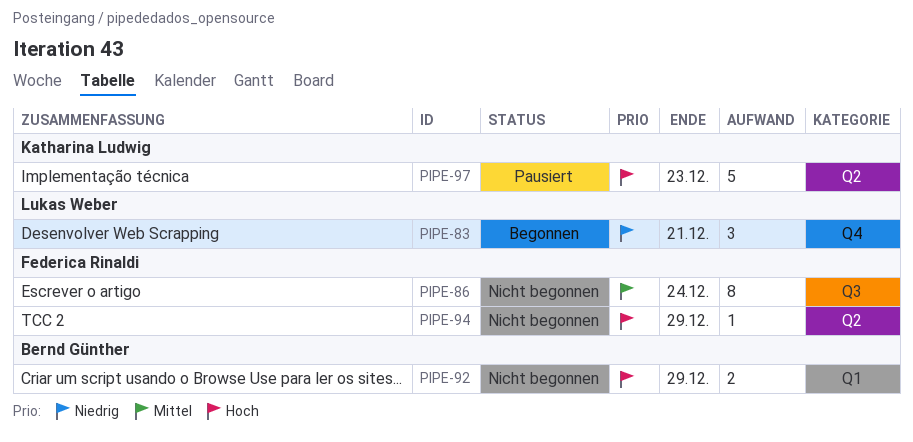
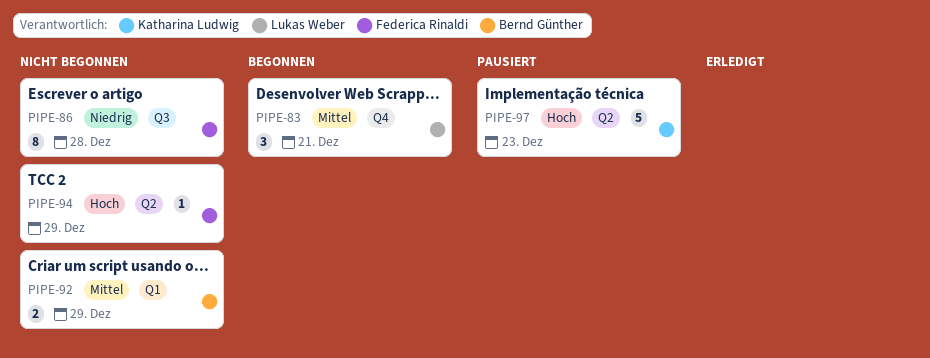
PIPE-83, priority: Niedrig -> Mittel
PIPE-86, priority: Mittel -> Niedrig
PIPE-86, due: Dec 24 -> Dec 28
PIPE-92, priority: Hoch -> Mittel

